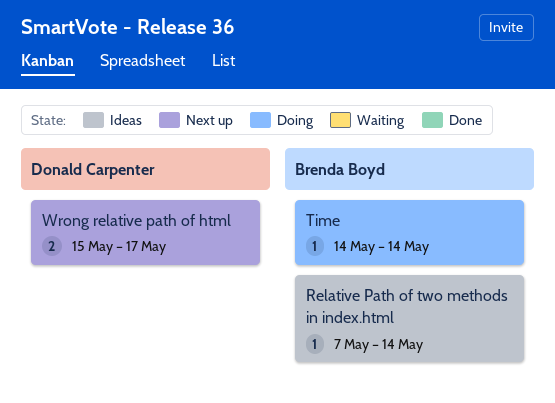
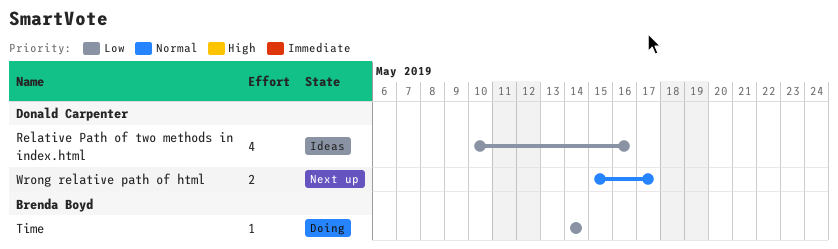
Relative Path of two methods in index.html, owner: Brenda Boyd -> Donald Carpenter
Relative Path of two methods in index.html, estimate: 1 -> 4
Relative Path of two methods in index.html, start: May 7 -> May 10
Relative Path of two methods in index.html, due: May 14 -> May 16

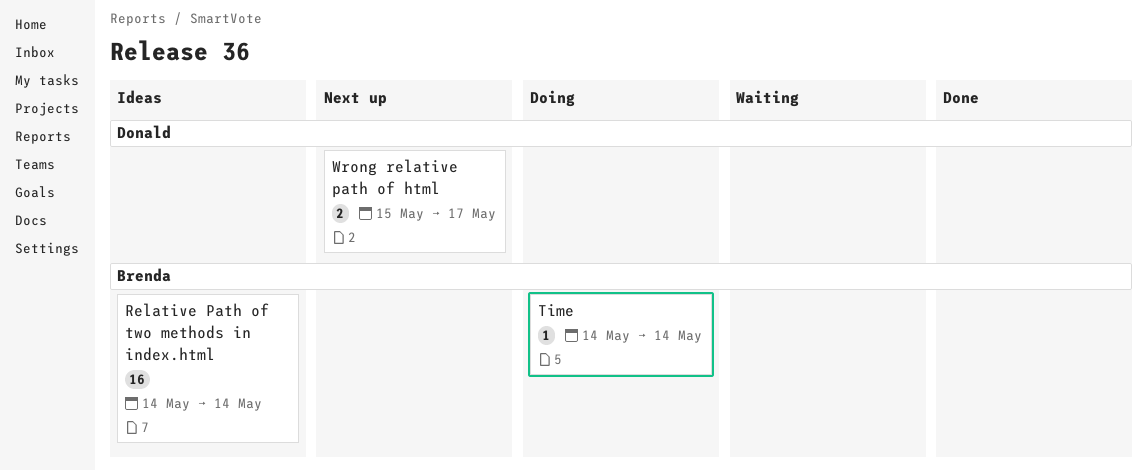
Relative Path of two methods in index.html, owner: Donald Carpenter -> Brenda Boyd
Relative Path of two methods in index.html, estimate: 4 -> 16
Relative Path of two methods in index.html, start: May 10 -> May 14
Relative Path of two methods in index.html, due: May 16 -> May 14

